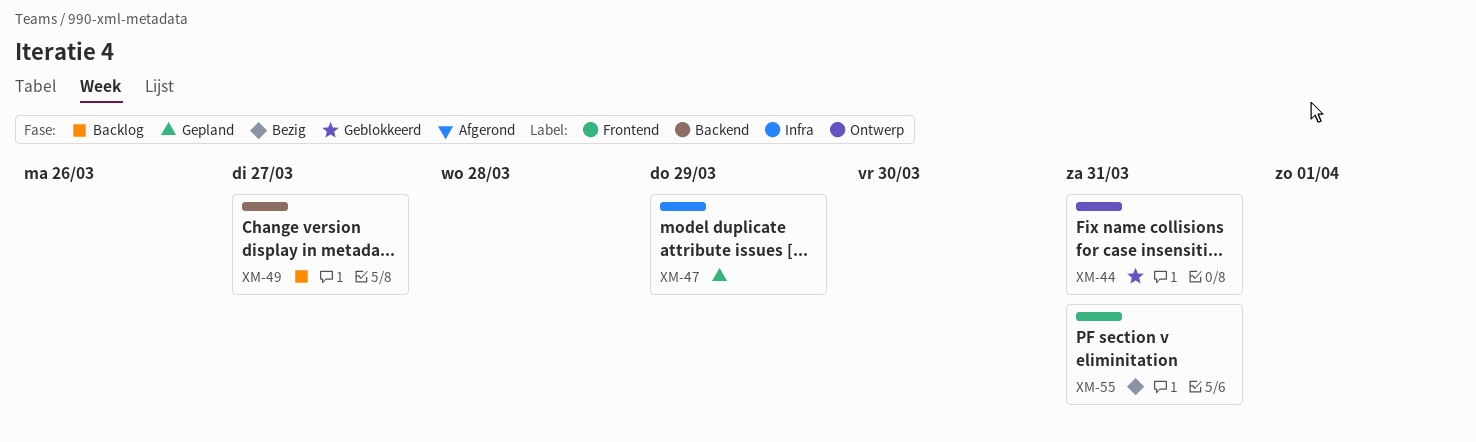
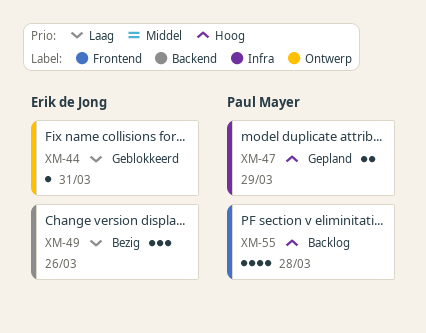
XM-49, status: Backlog -> Bezig
XM-49, due: Mar 27 -> Mar 26
XM-55, status: Bezig -> Backlog
XM-55, due: Mar 31 -> Mar 28

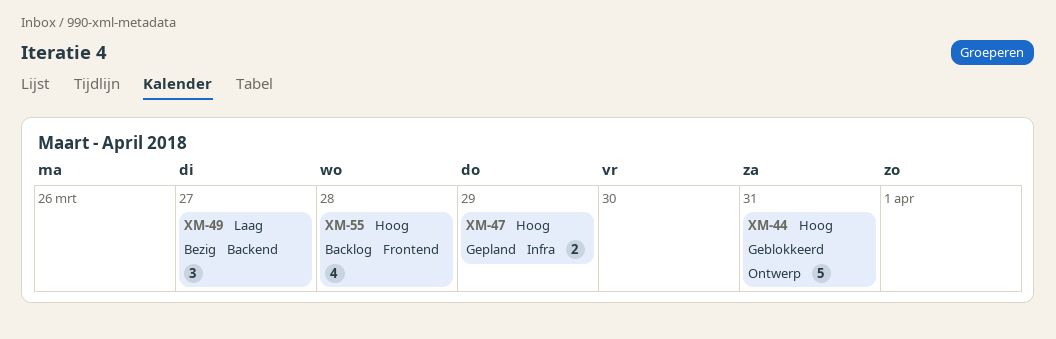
XM-44, priority: Laag -> Hoog
XM-44, estimate: 1 -> 5
XM-49, due: Mar 26 -> Mar 27

